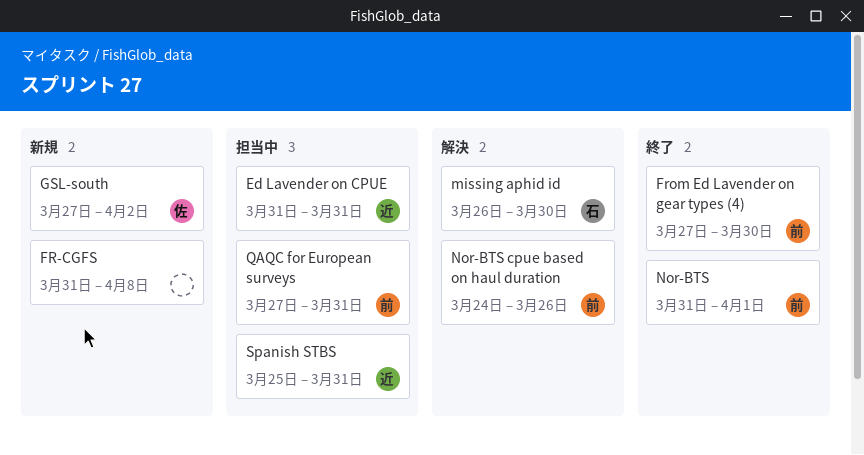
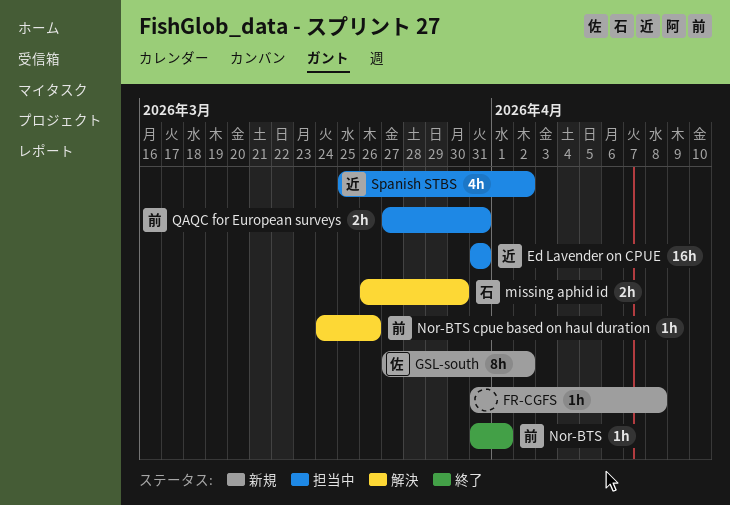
From Ed Lavender on gear types (4): present -> none
Spanish STBS, due: Mar 31 -> Apr 2

